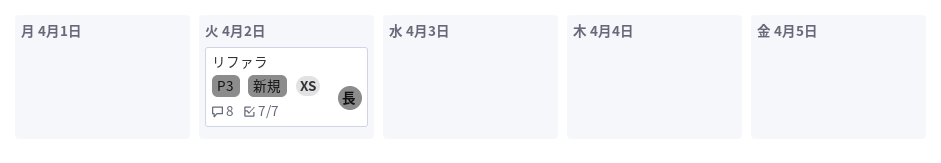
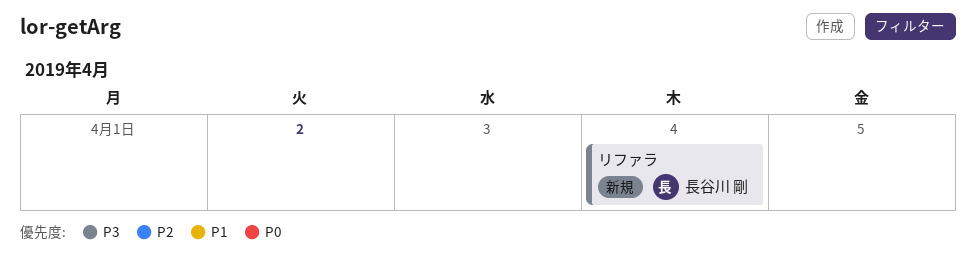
リファラ, due: Apr 2 -> Apr 4

